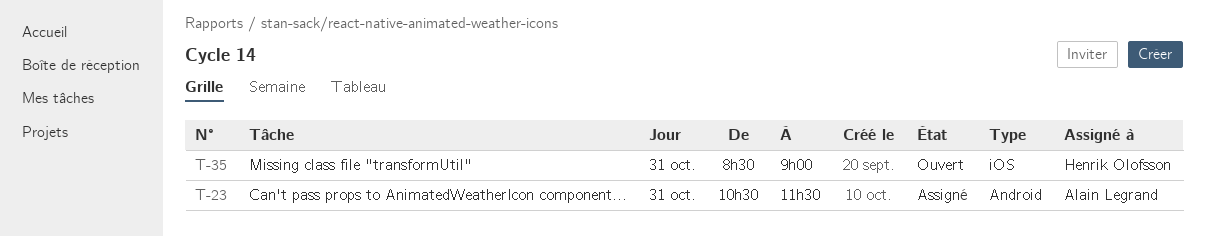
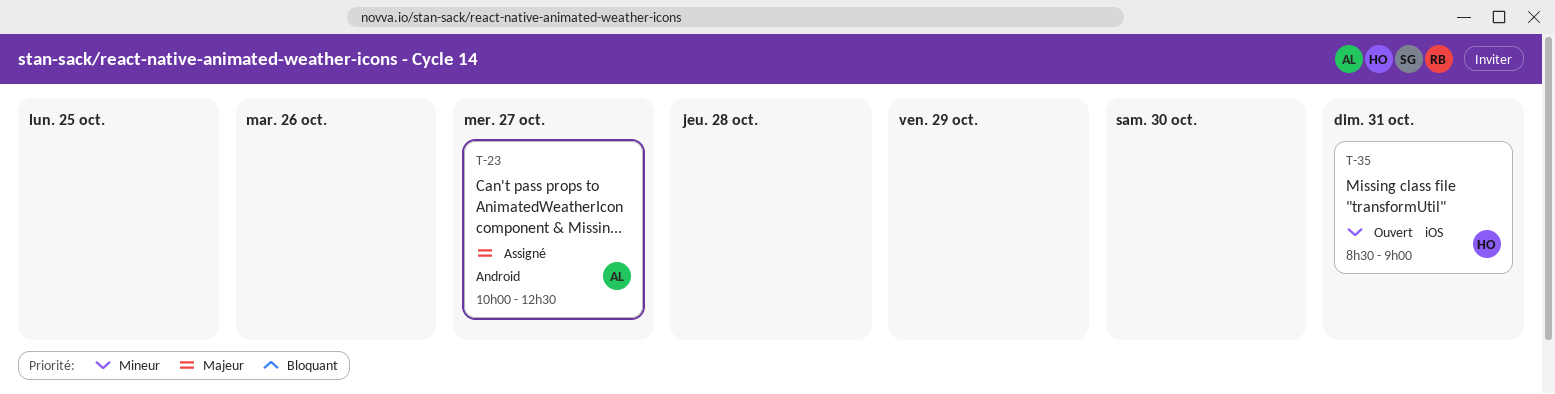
T-23, day: Oct 31 -> Oct 27
T-23, begins: 10:30 -> 10:00
T-23, ends: 11:30 -> 12:30

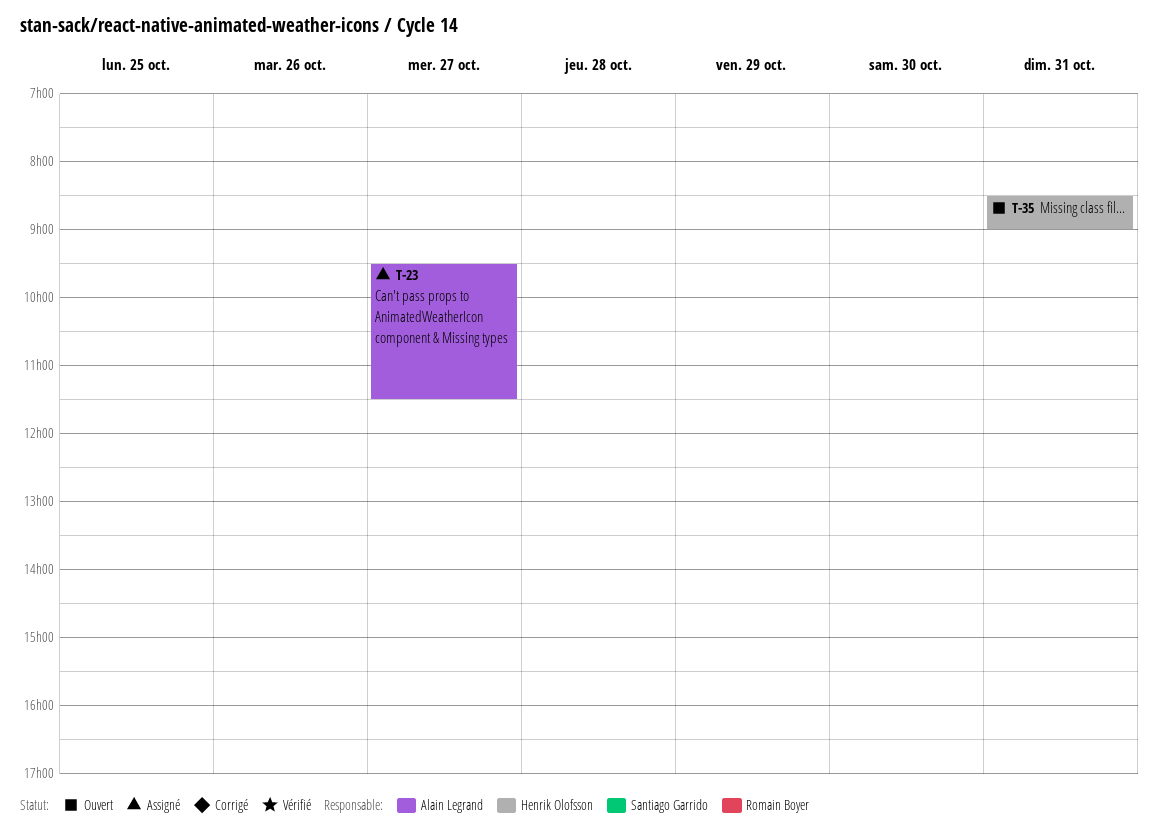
T-23, begins: 10:00 -> 09:30
T-23, ends: 12:30 -> 11:30

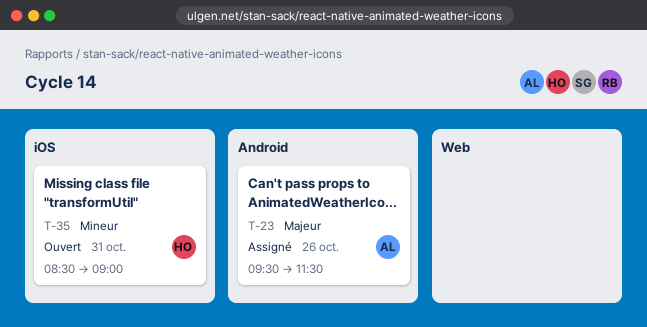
T-23, day: Oct 27 -> Oct 26

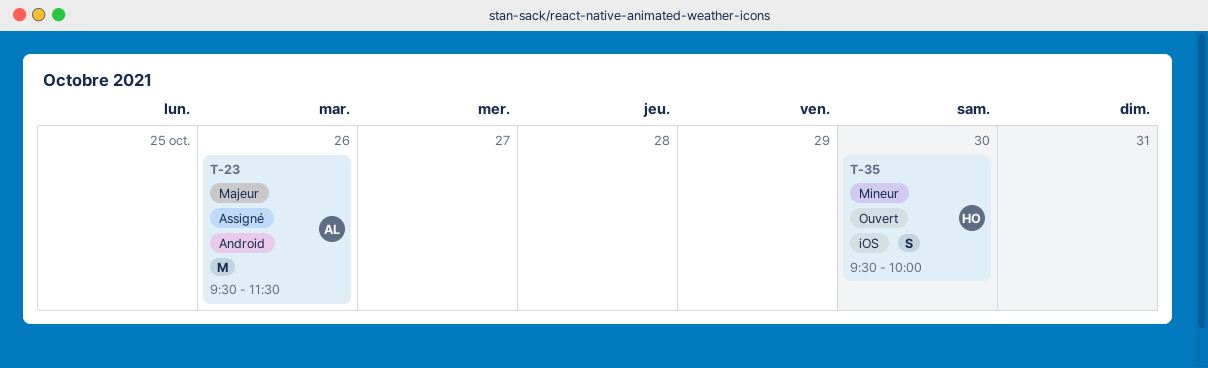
T-35, day: Oct 31 -> Oct 30
T-35, begins: 08:30 -> 09:30
T-35, ends: 09:00 -> 10:00

